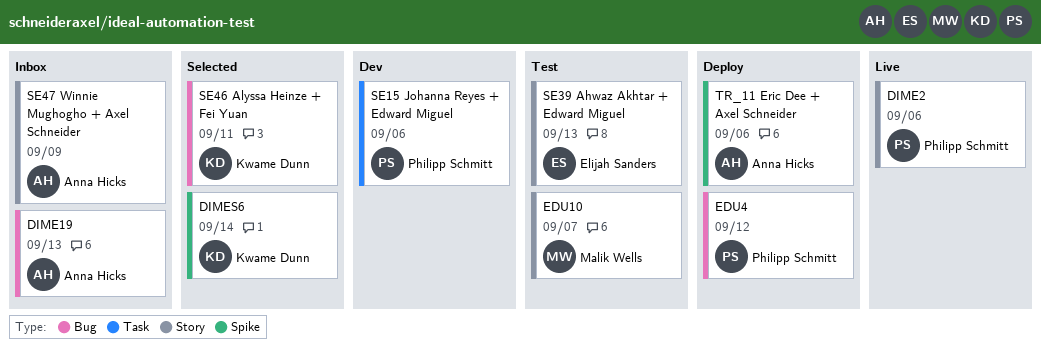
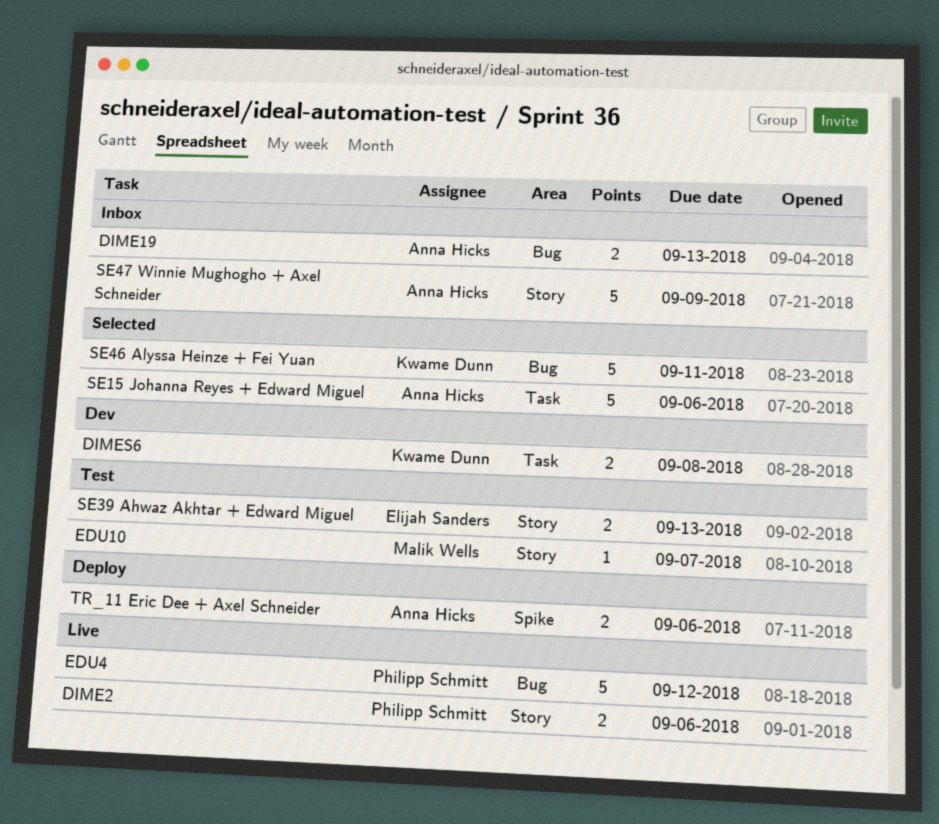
DIMES6, status: Selected -> Dev
DIMES6, label: Spike -> Task
DIMES6, due: Sep 14 -> Sep 8
EDU4, status: Deploy -> Live
SE15 Johanna Reyes + Edward Miguel, status: Dev -> Selected
SE15 Johanna Reyes + Edward Miguel, owner: Philipp Schmitt -> Anna Hicks

